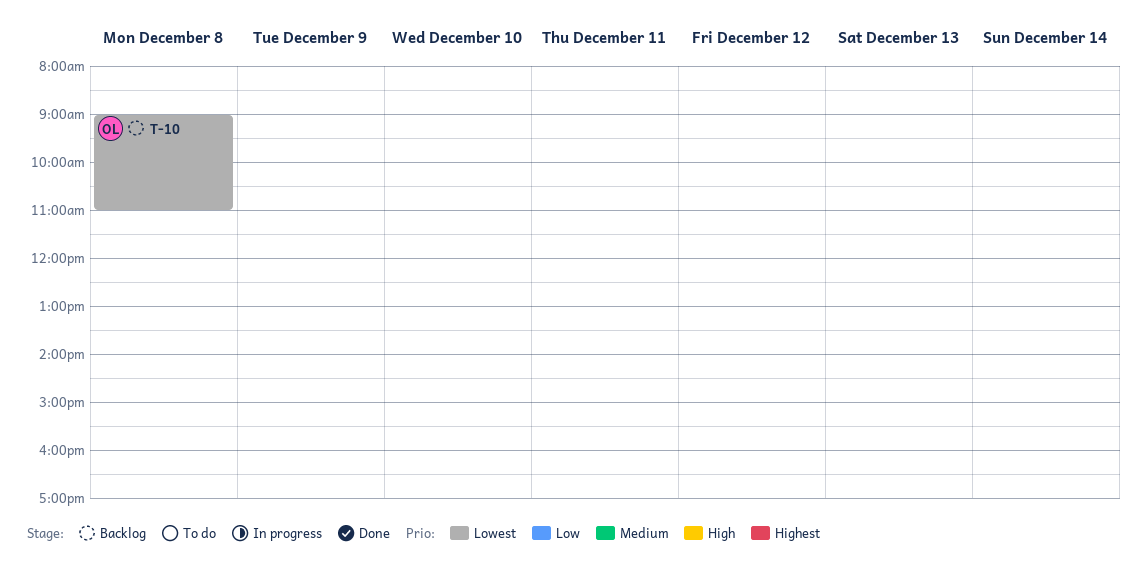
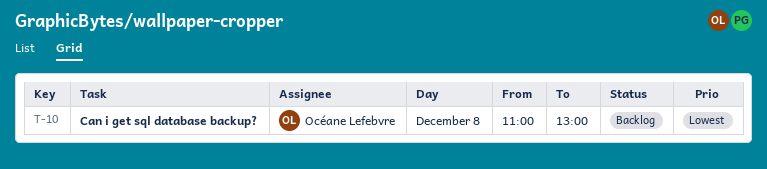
T-10, begins: 09:00 -> 11:00
T-10, ends: 11:00 -> 13:00

